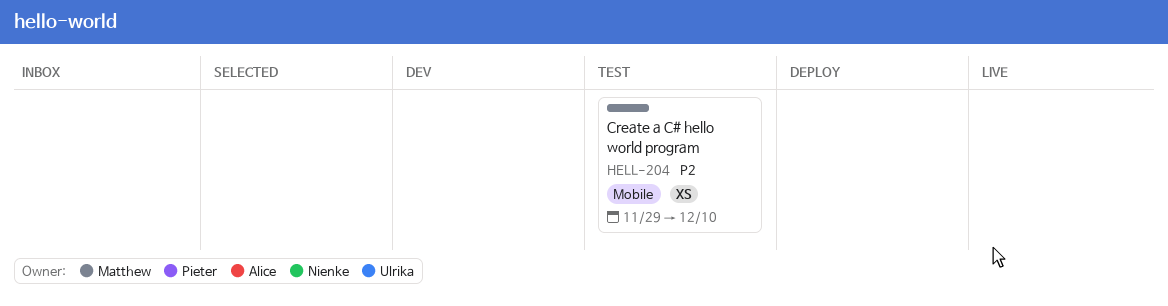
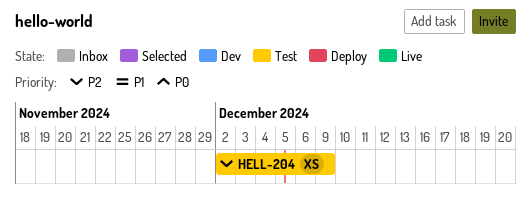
HELL-204, start: Nov 29 -> Dec 2
HELL-204, due: Dec 10 -> Dec 9

